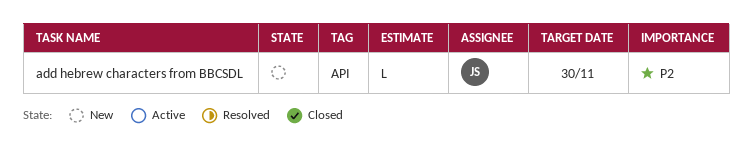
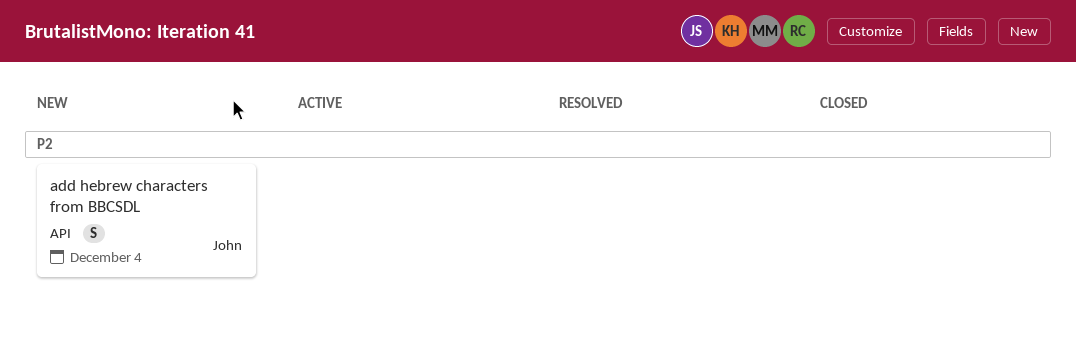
add hebrew characters from BBCSDL, estimate: L -> S
add hebrew characters from BBCSDL, due: Nov 30 -> Dec 4

